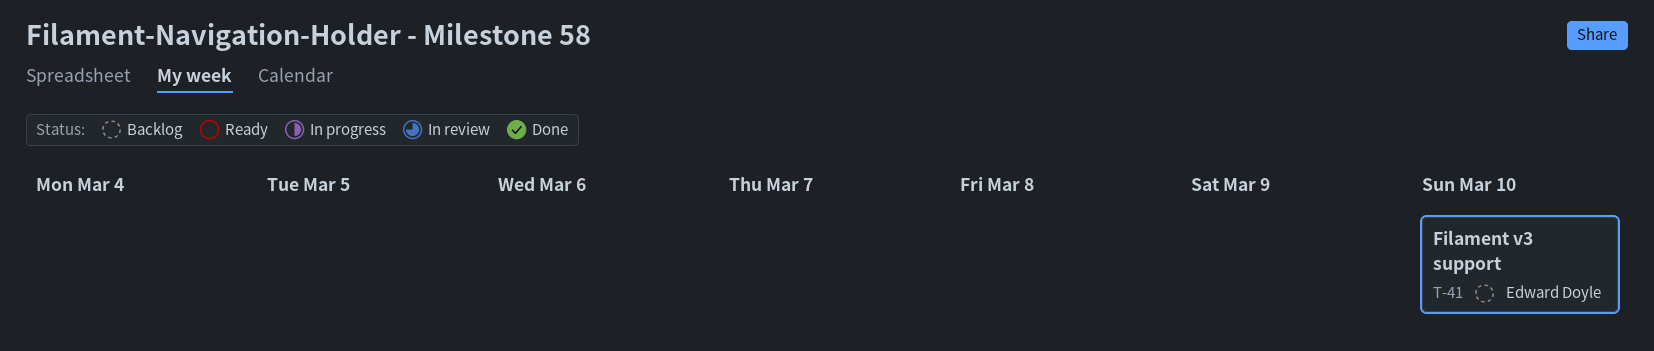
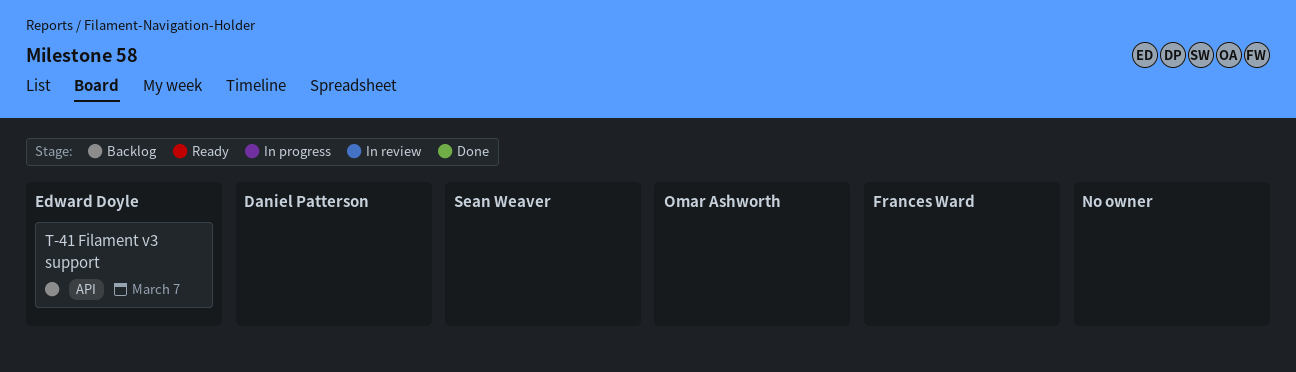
T-41, due: Mar 10 -> Mar 7

